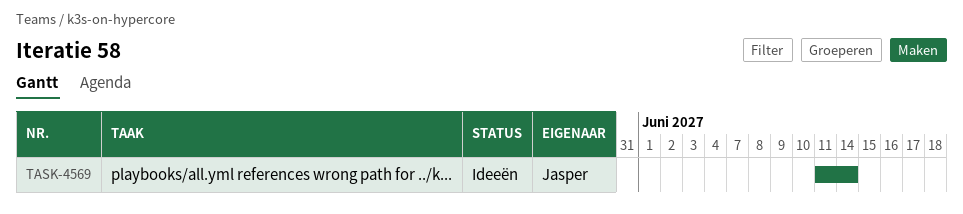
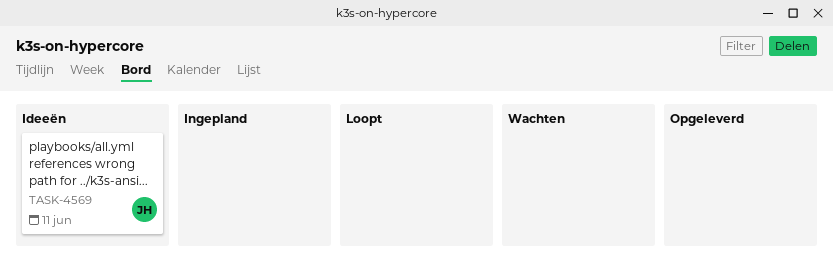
TASK-4569, due: Jun 14 -> Jun 11

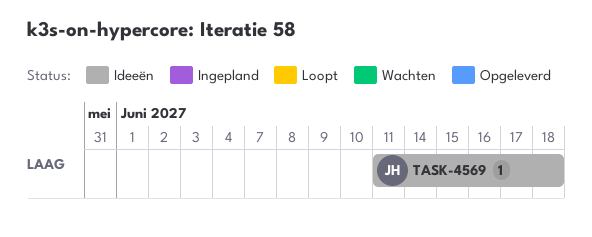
TASK-4569, due: Jun 11 -> Jun 18

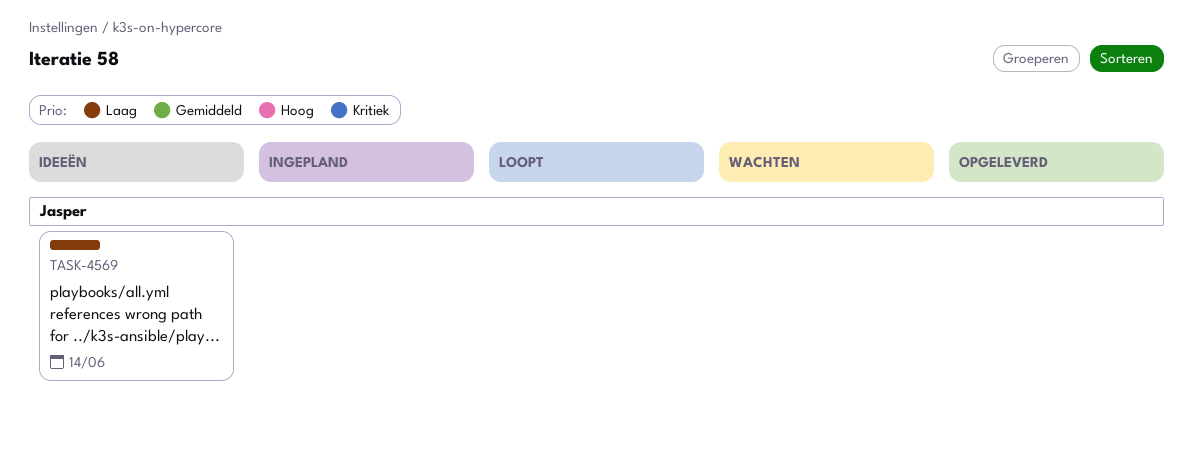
TASK-4569, due: Jun 18 -> Jun 14

